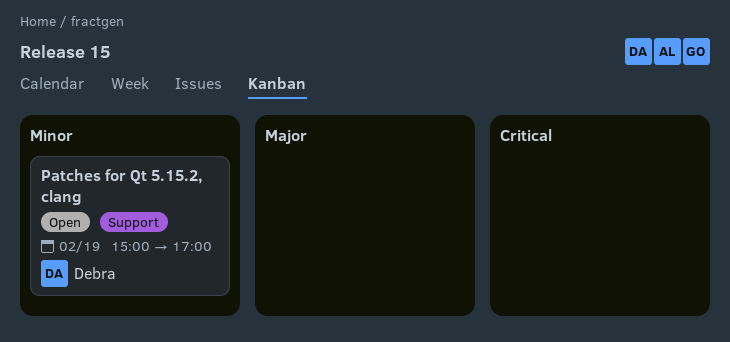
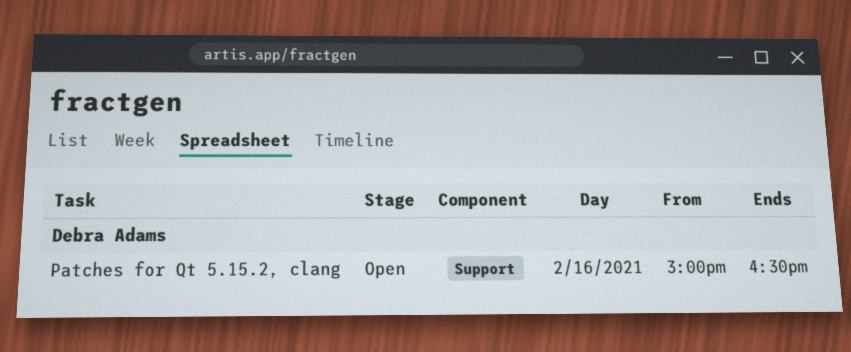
Patches for Qt 5.15.2, clang, day: Feb 19 -> Feb 16
Patches for Qt 5.15.2, clang, ends: 17:00 -> 16:30

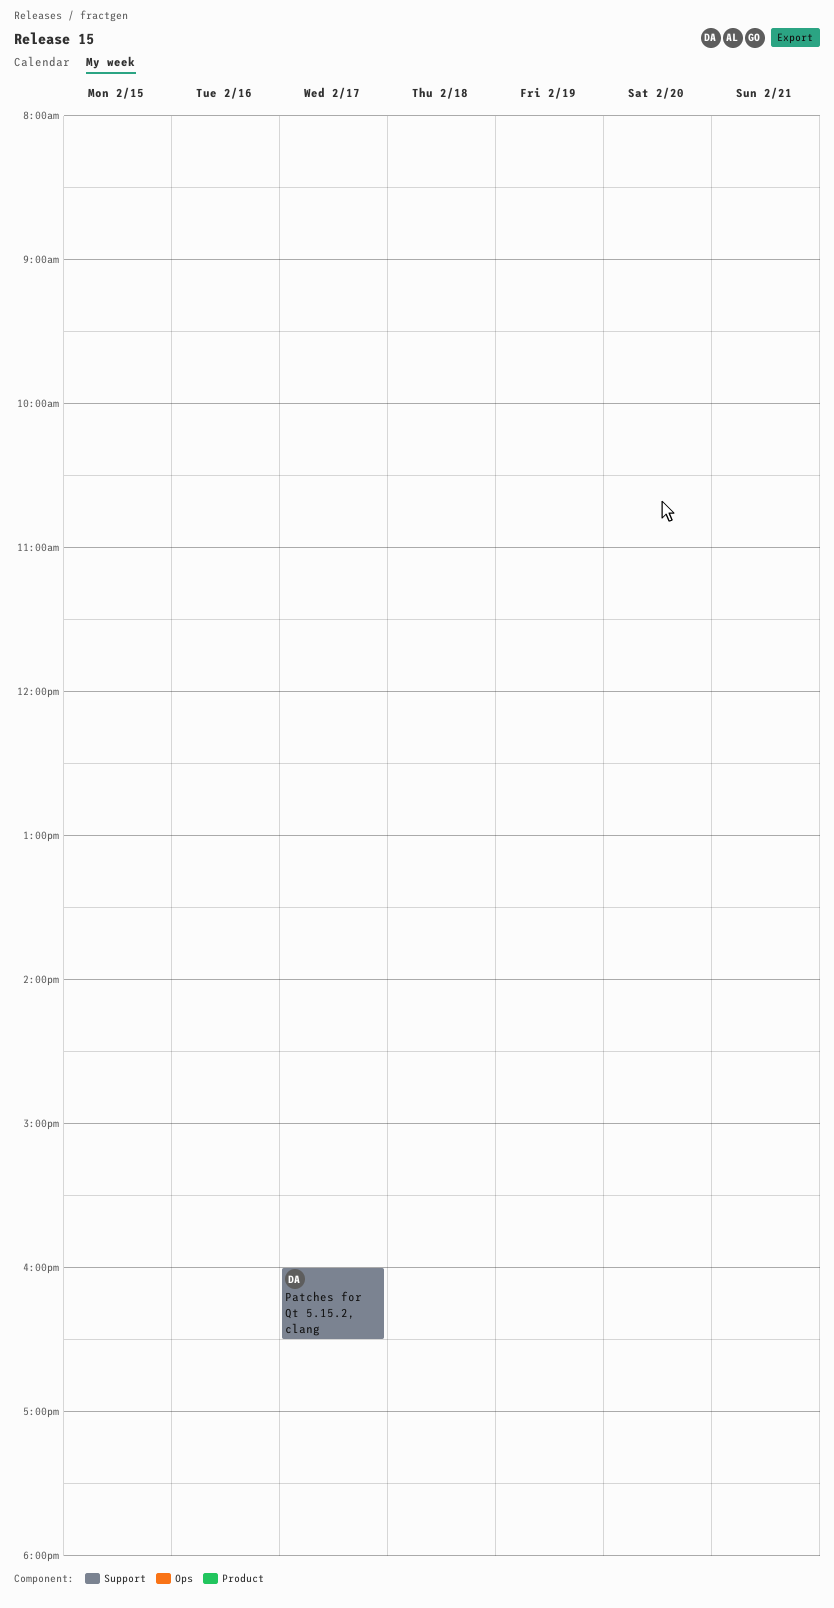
Patches for Qt 5.15.2, clang, day: Feb 16 -> Feb 17
Patches for Qt 5.15.2, clang, begins: 15:00 -> 16:00

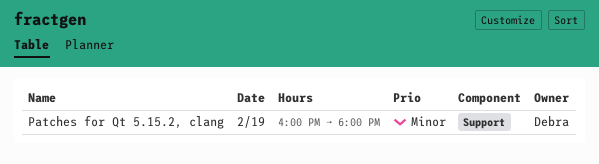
Patches for Qt 5.15.2, clang, day: Feb 17 -> Feb 19
Patches for Qt 5.15.2, clang, ends: 16:30 -> 18:00

